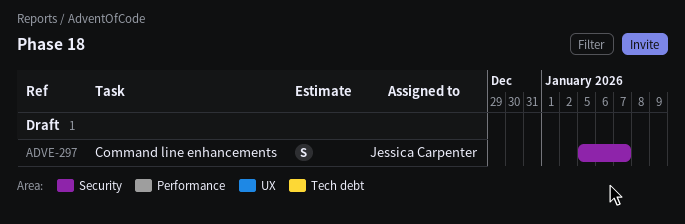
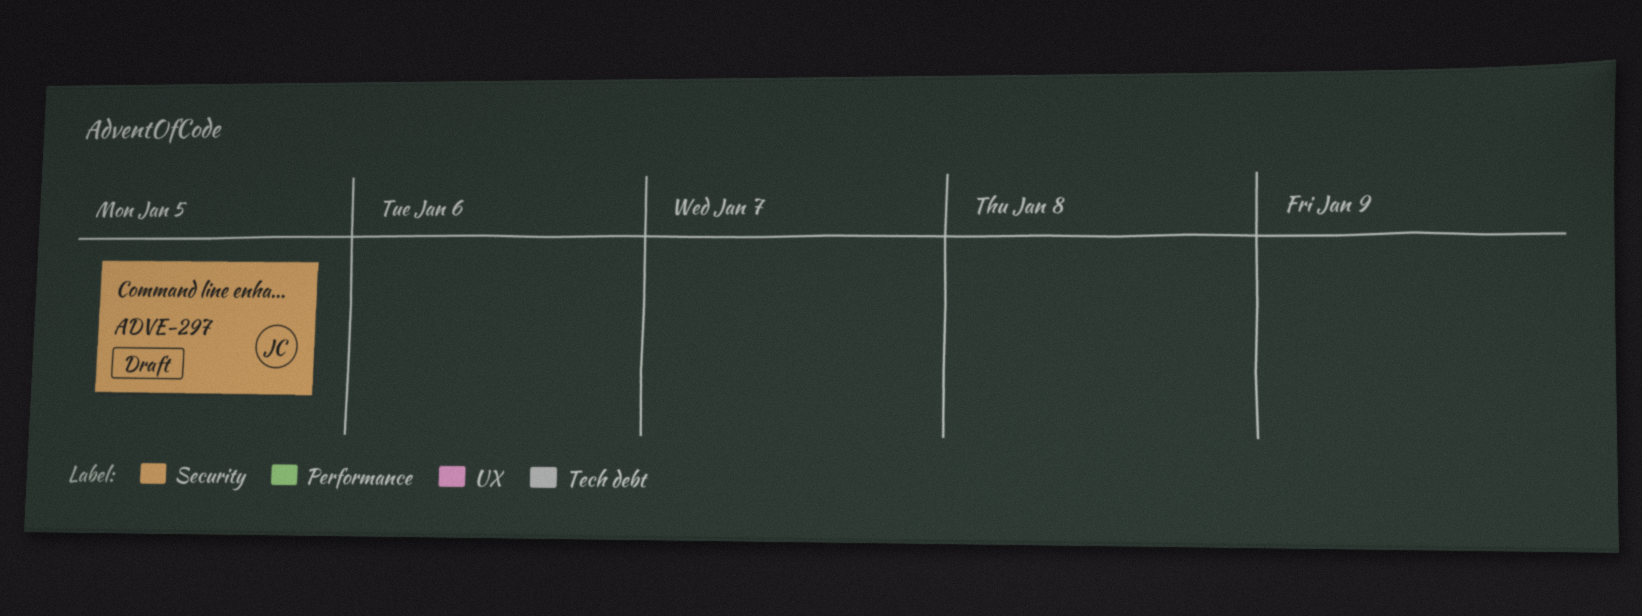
ADVE-297, due: Jan 7 -> Jan 5

